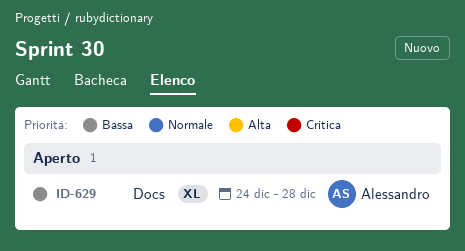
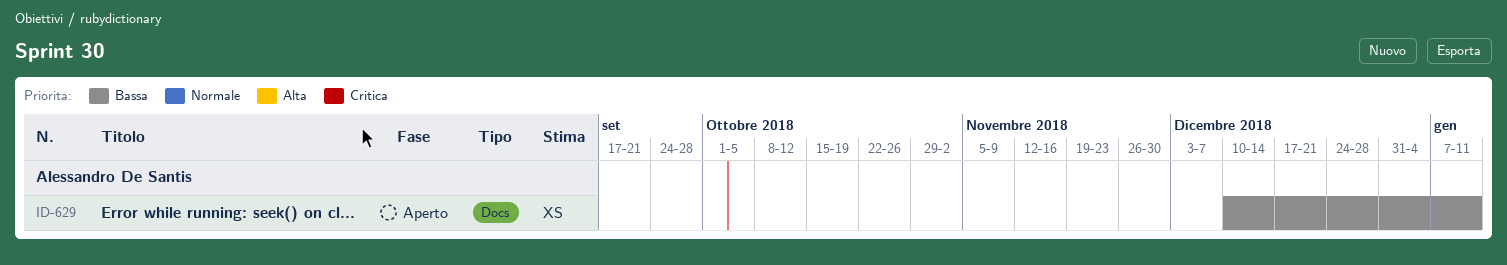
ID-629, estimate: XL -> XS
ID-629, start: Dec 24 -> Dec 10
ID-629, due: Dec 28 -> Jan 11

